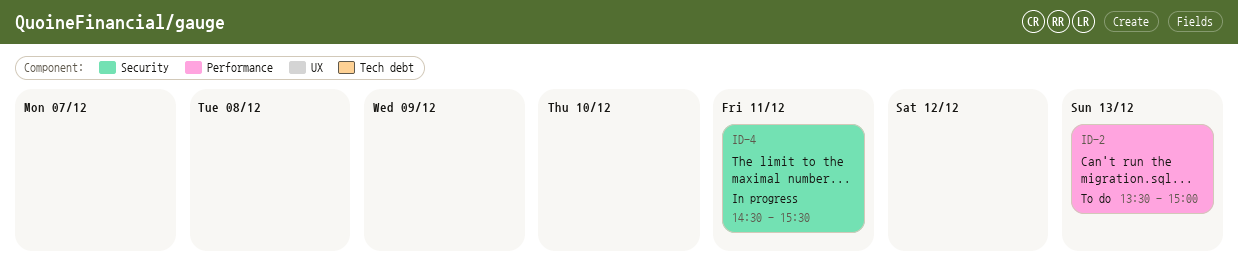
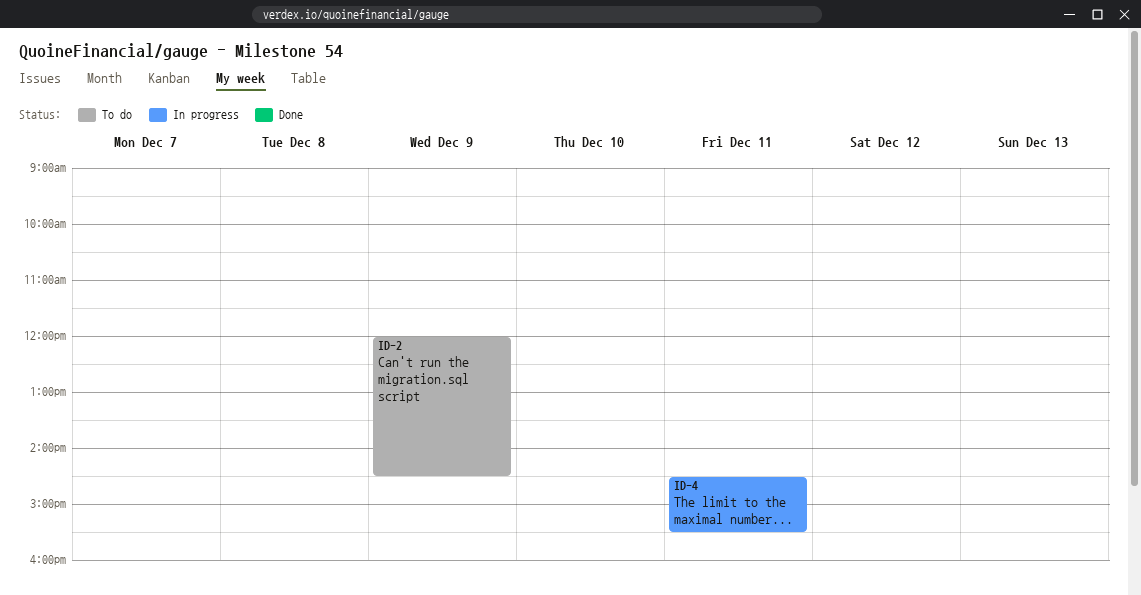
ID-2, day: Dec 13 -> Dec 9
ID-2, begins: 13:30 -> 12:00
ID-2, ends: 15:00 -> 14:30

